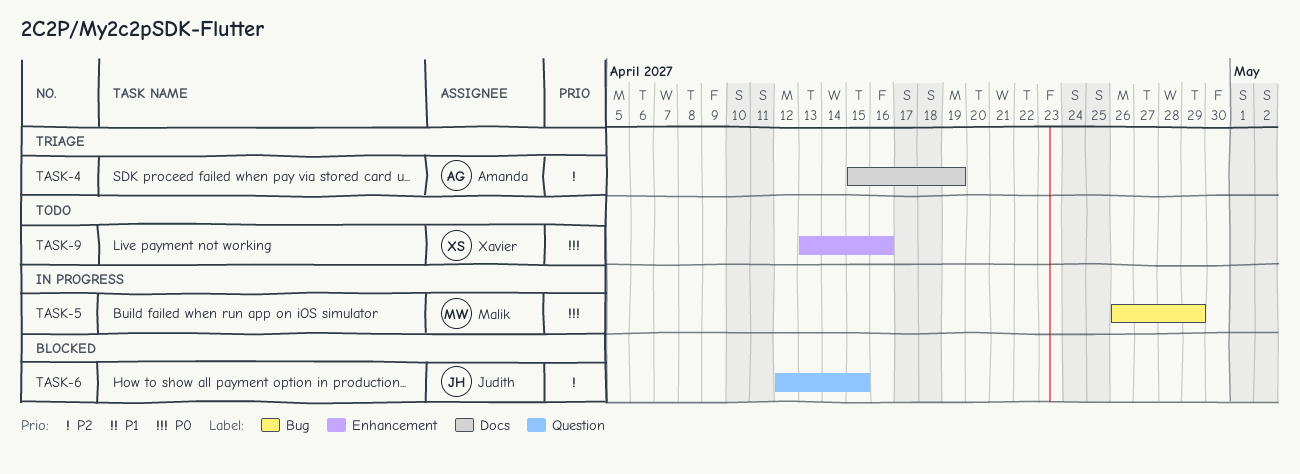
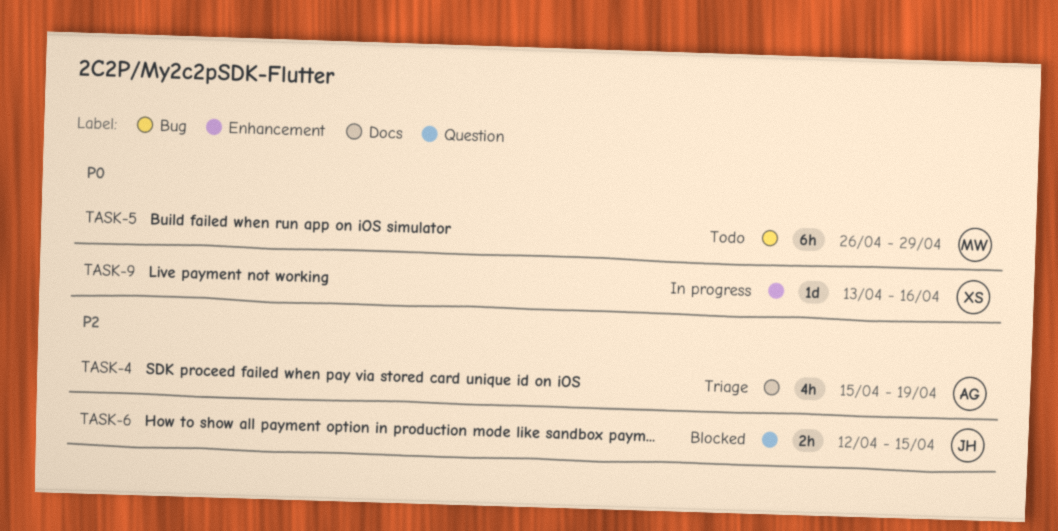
TASK-5, status: In progress -> Todo
TASK-9, status: Todo -> In progress

